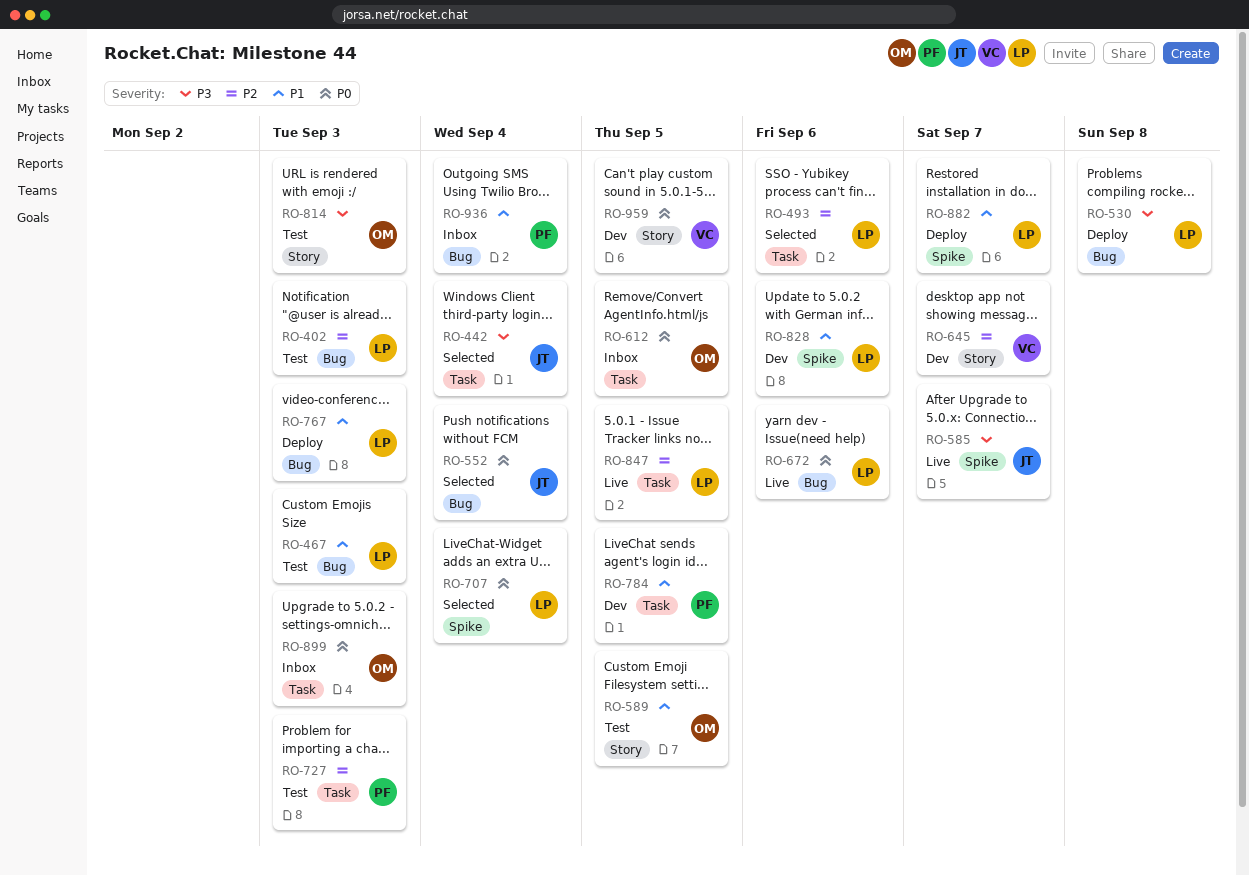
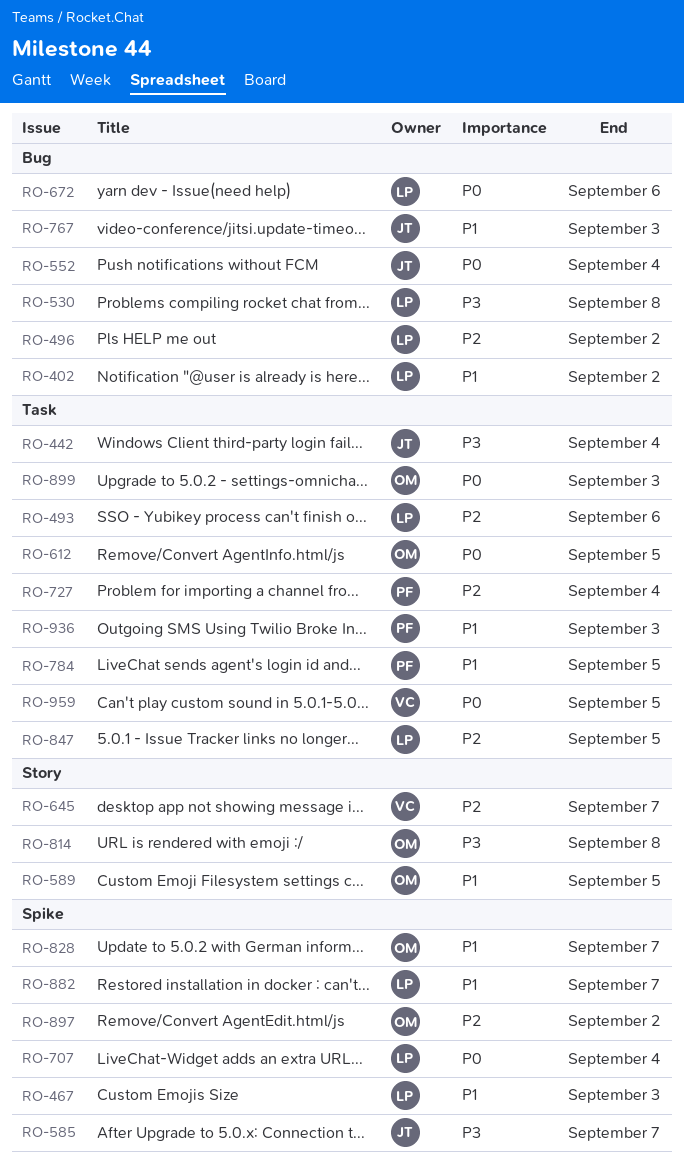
RO-402, priority: P2 -> P1
RO-402, due: Sep 3 -> Sep 2
RO-467, label: Bug -> Spike
RO-496: none -> present
RO-727, due: Sep 3 -> Sep 4
RO-767, owner: LP -> JT
RO-814, due: Sep 3 -> Sep 8
RO-828, owner: LP -> OM
RO-828, due: Sep 6 -> Sep 7
RO-897: none -> present
RO-936, label: Bug -> Task
RO-936, due: Sep 4 -> Sep 3
RO-959, label: Story -> Task

